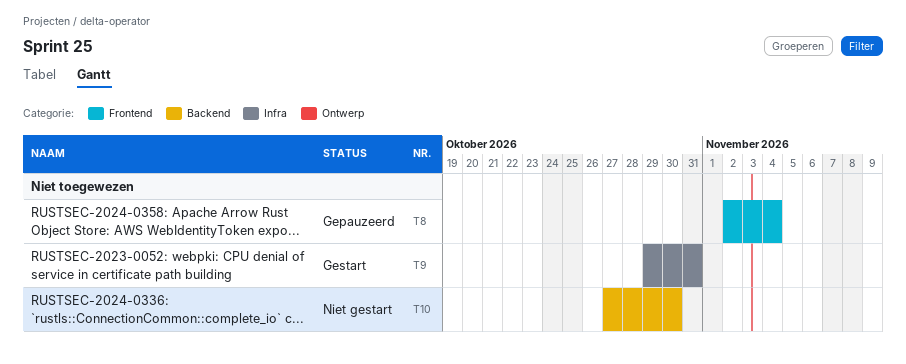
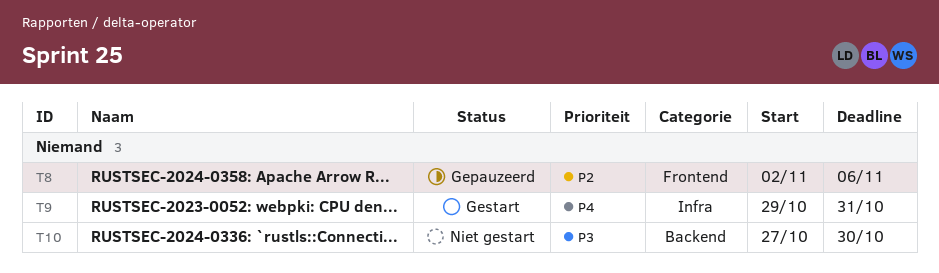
T8, due: Nov 4 -> Nov 6

